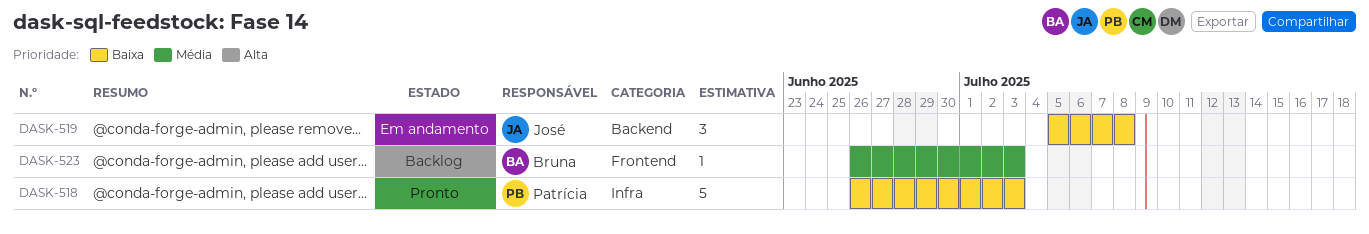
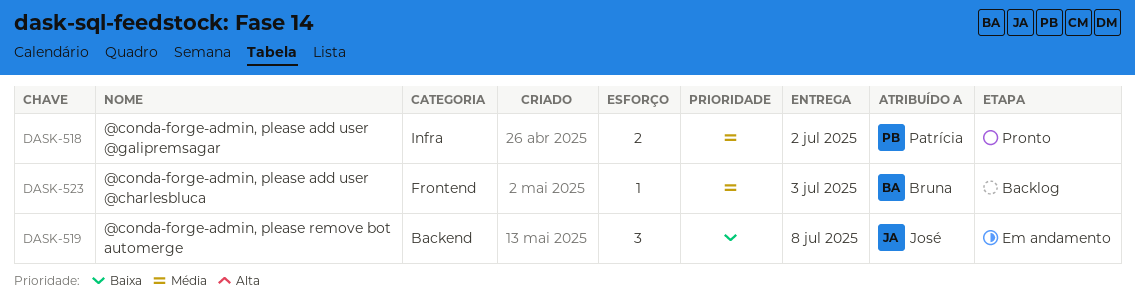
DASK-518, priority: Baixa -> Média
DASK-518, estimate: 5 -> 2
DASK-518, due: Jul 3 -> Jul 2

